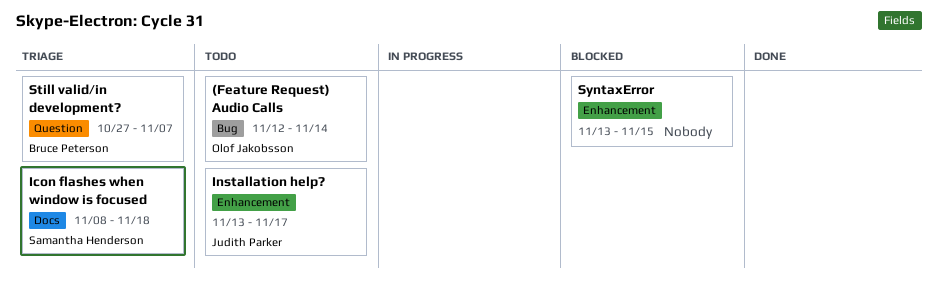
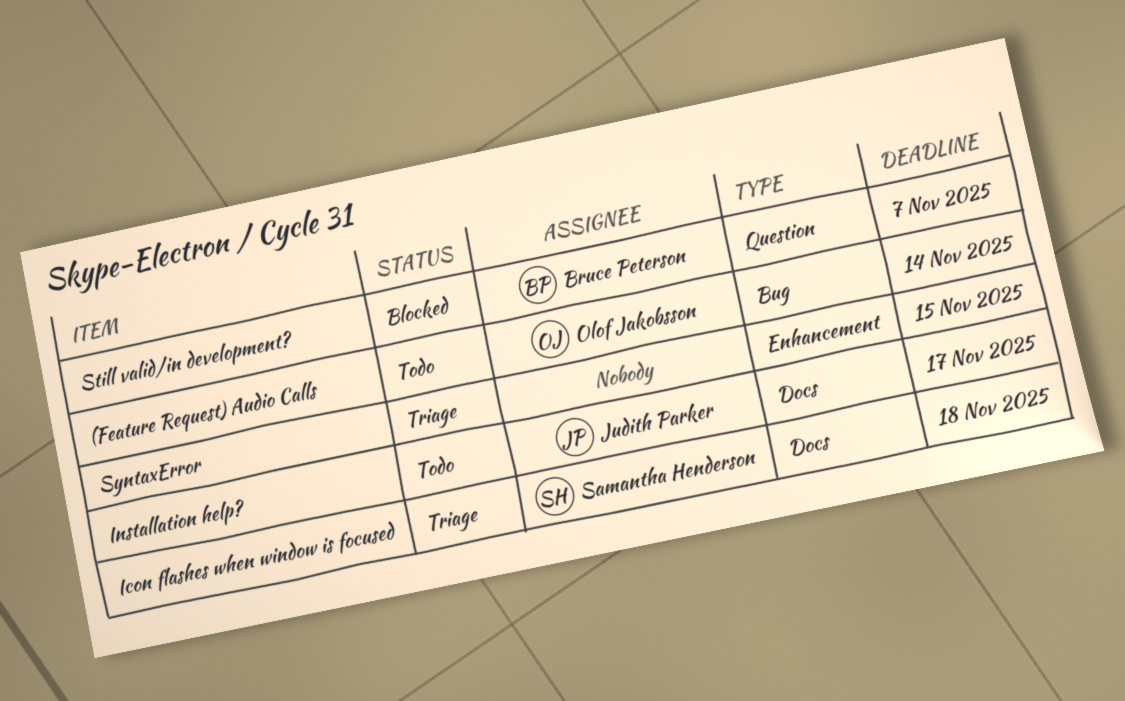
Installation help?, label: Enhancement -> Docs
Still valid/in development?, status: Triage -> Blocked
SyntaxError, status: Blocked -> Triage

